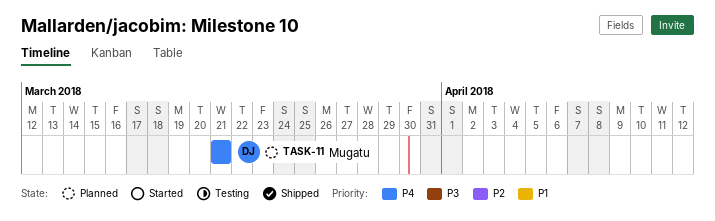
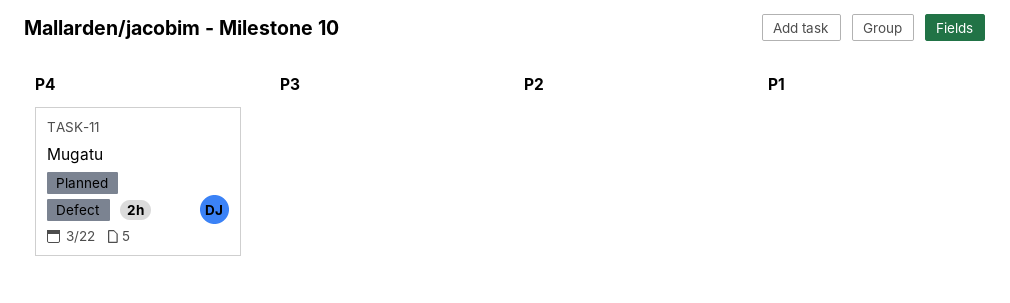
TASK-11, due: Mar 21 -> Mar 22

